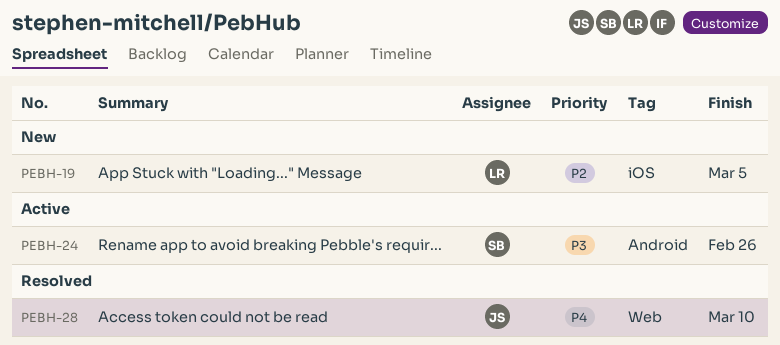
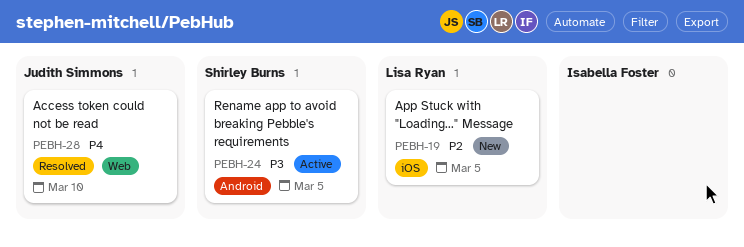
PEBH-24, due: Feb 26 -> Mar 5

